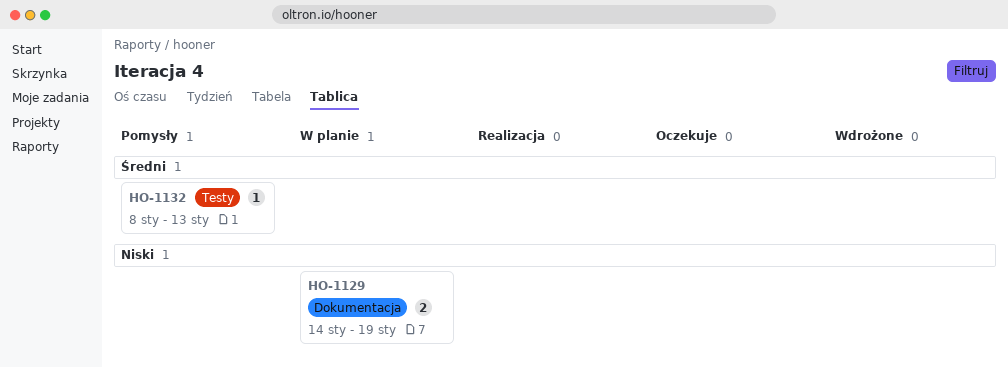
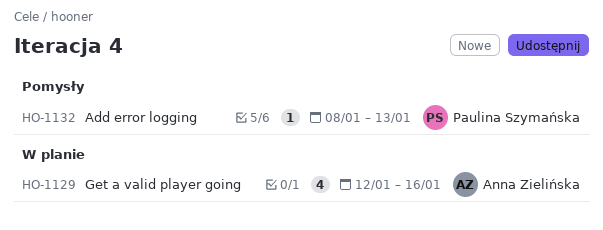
HO-1129, estimate: 2 -> 4
HO-1129, start: Jan 14 -> Jan 12
HO-1129, due: Jan 19 -> Jan 16

